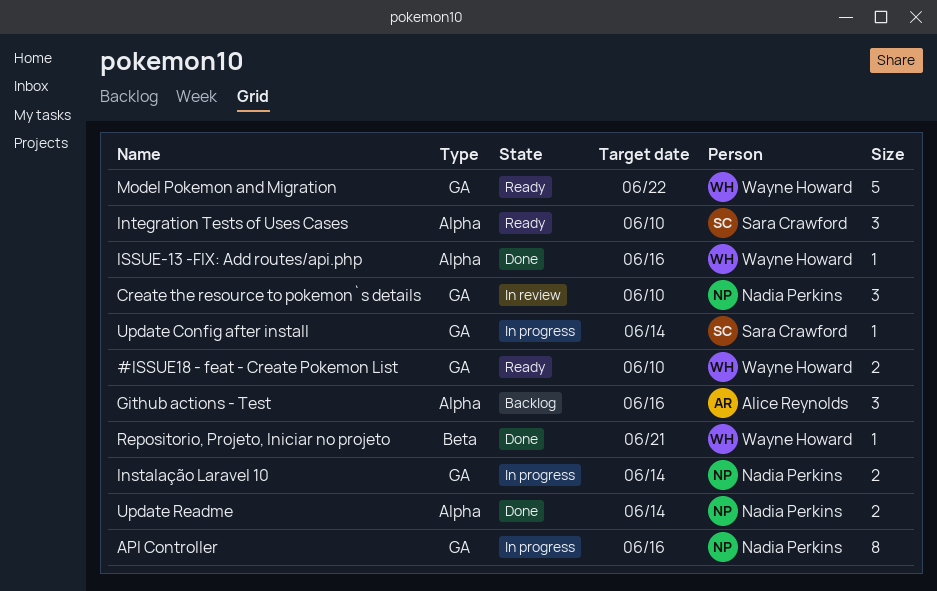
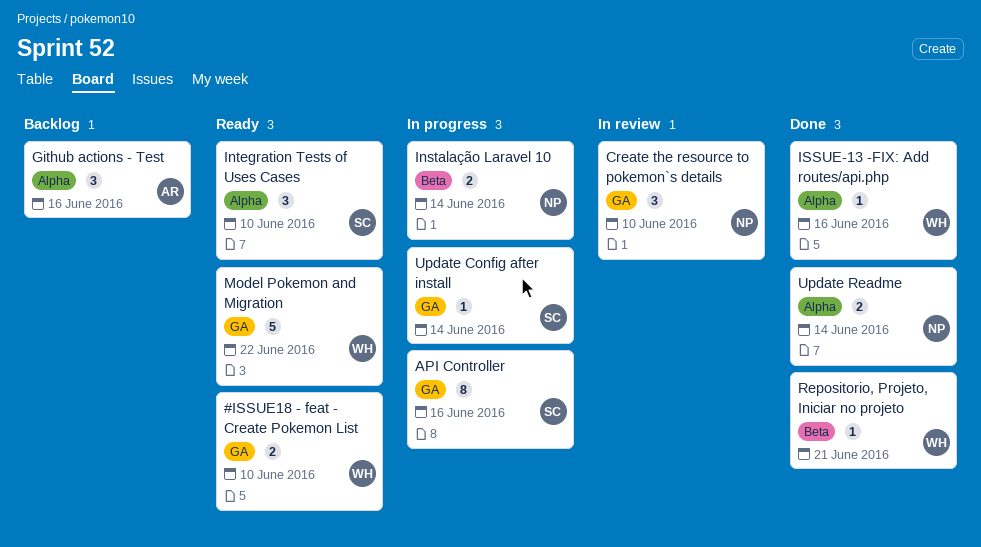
API Controller, owner: Nadia Perkins -> Sara Crawford
Instalação Laravel 10, label: GA -> Beta

